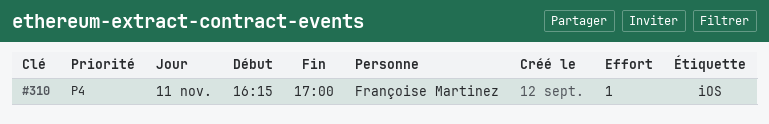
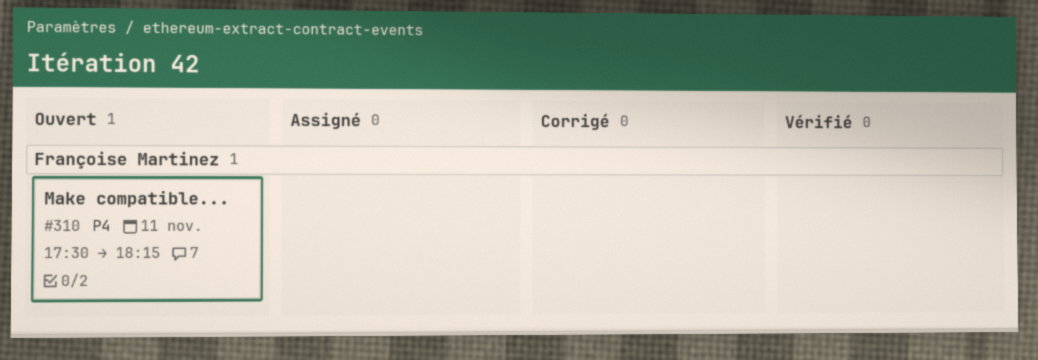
#310, begins: 16:15 -> 17:30
#310, ends: 17:00 -> 18:15

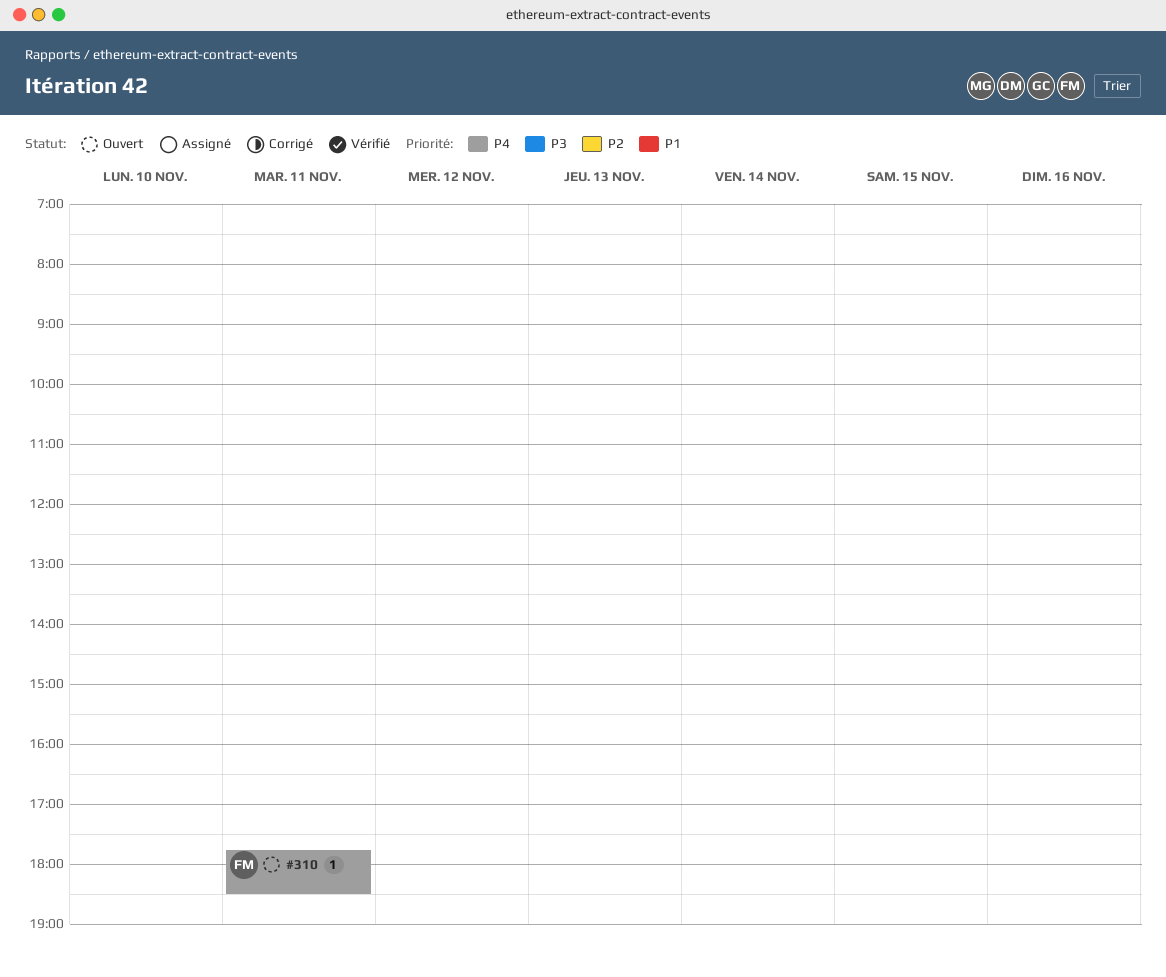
#310, begins: 17:30 -> 17:45
#310, ends: 18:15 -> 18:30

